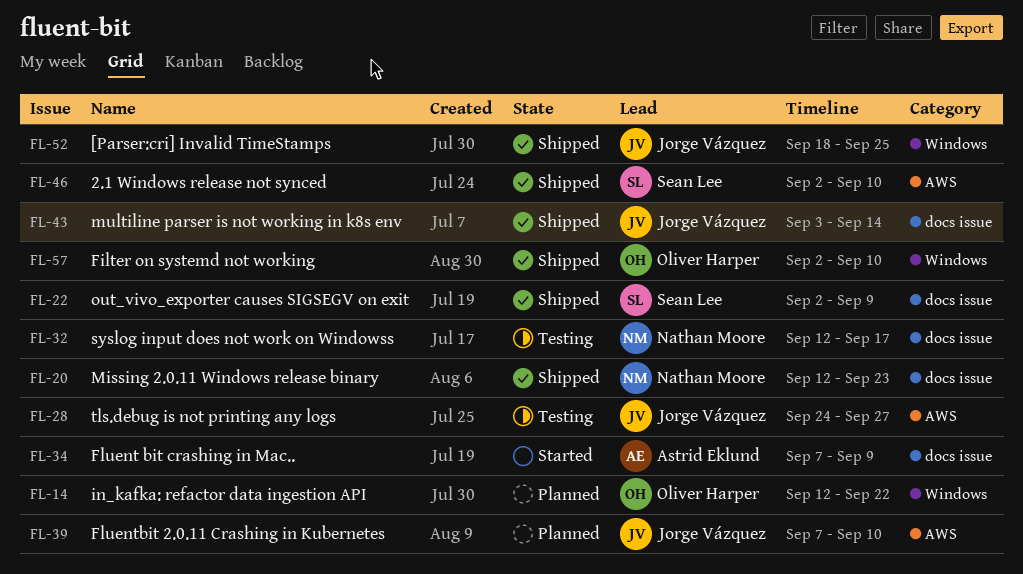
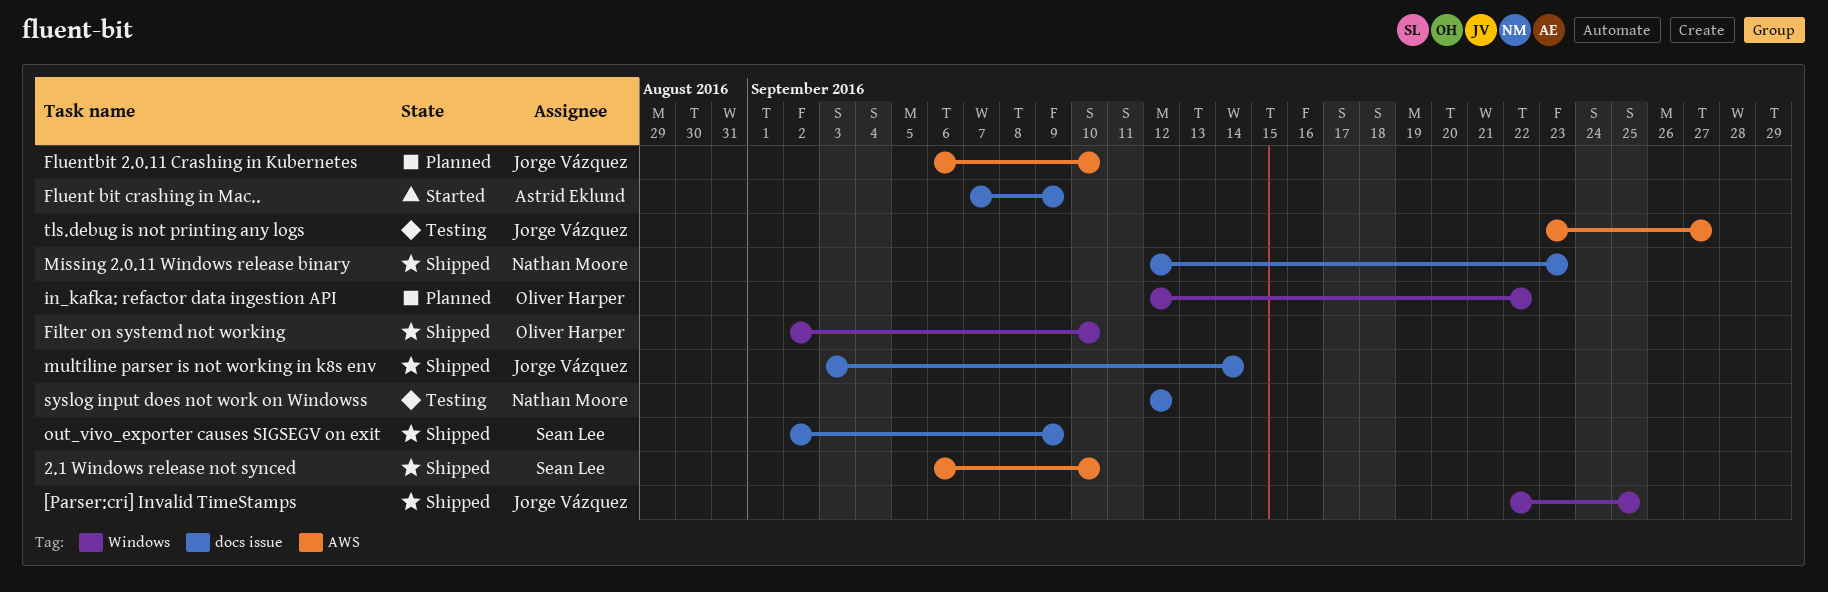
2.1 Windows release not synced, start: Sep 2 -> Sep 6
[Parser:cri] Invalid TimeStamps, start: Sep 18 -> Sep 22
Fluentbit 2.0.11 Crashing in Kubernetes, start: Sep 7 -> Sep 6
syslog input does not work on Windowss, due: Sep 17 -> Sep 12
tls.debug is not printing any logs, start: Sep 24 -> Sep 23

